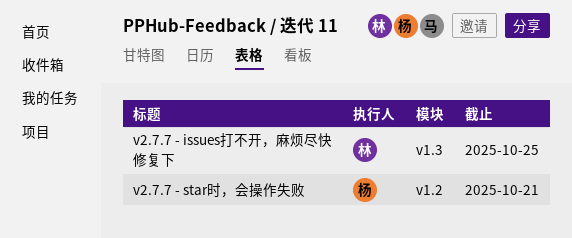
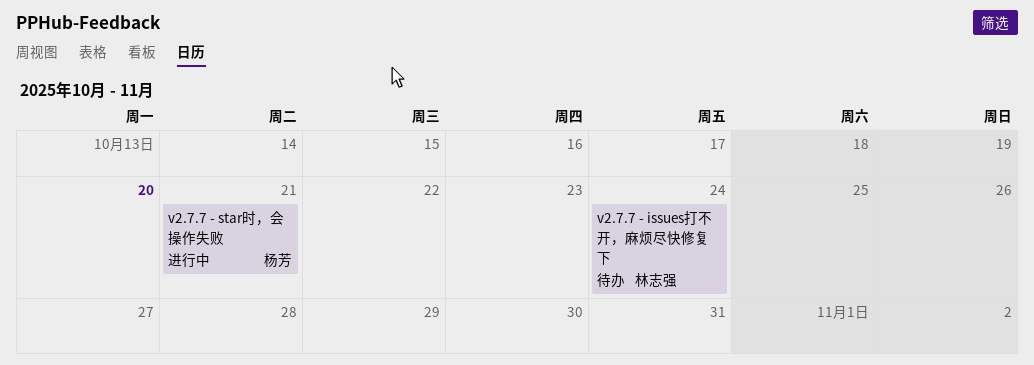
v2.7.7 - issues打不开，麻烦尽快修复下, due: Oct 25 -> Oct 24

